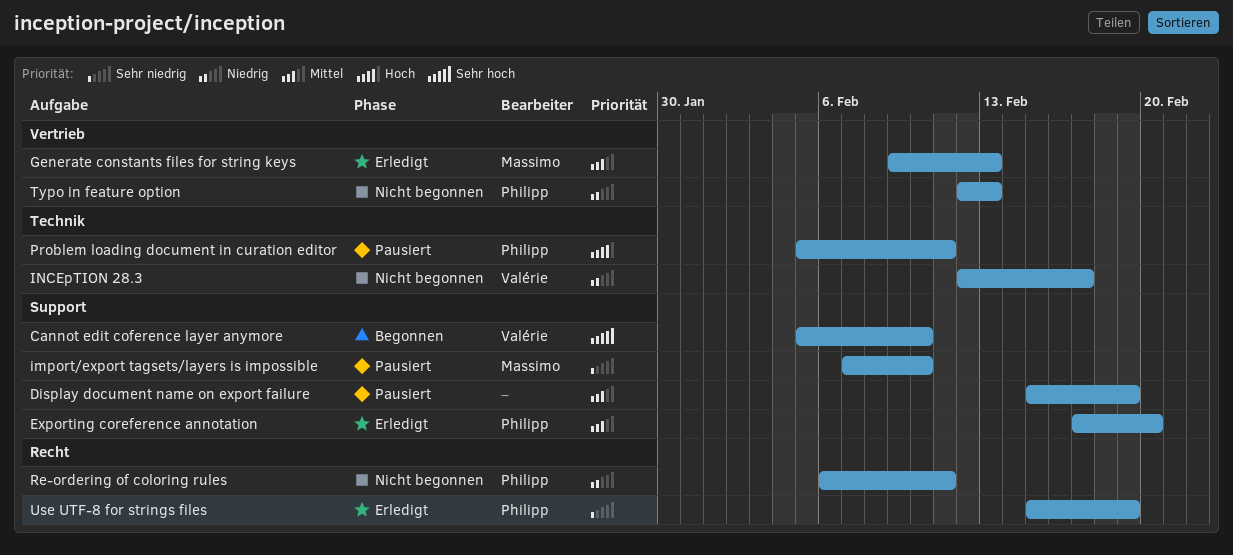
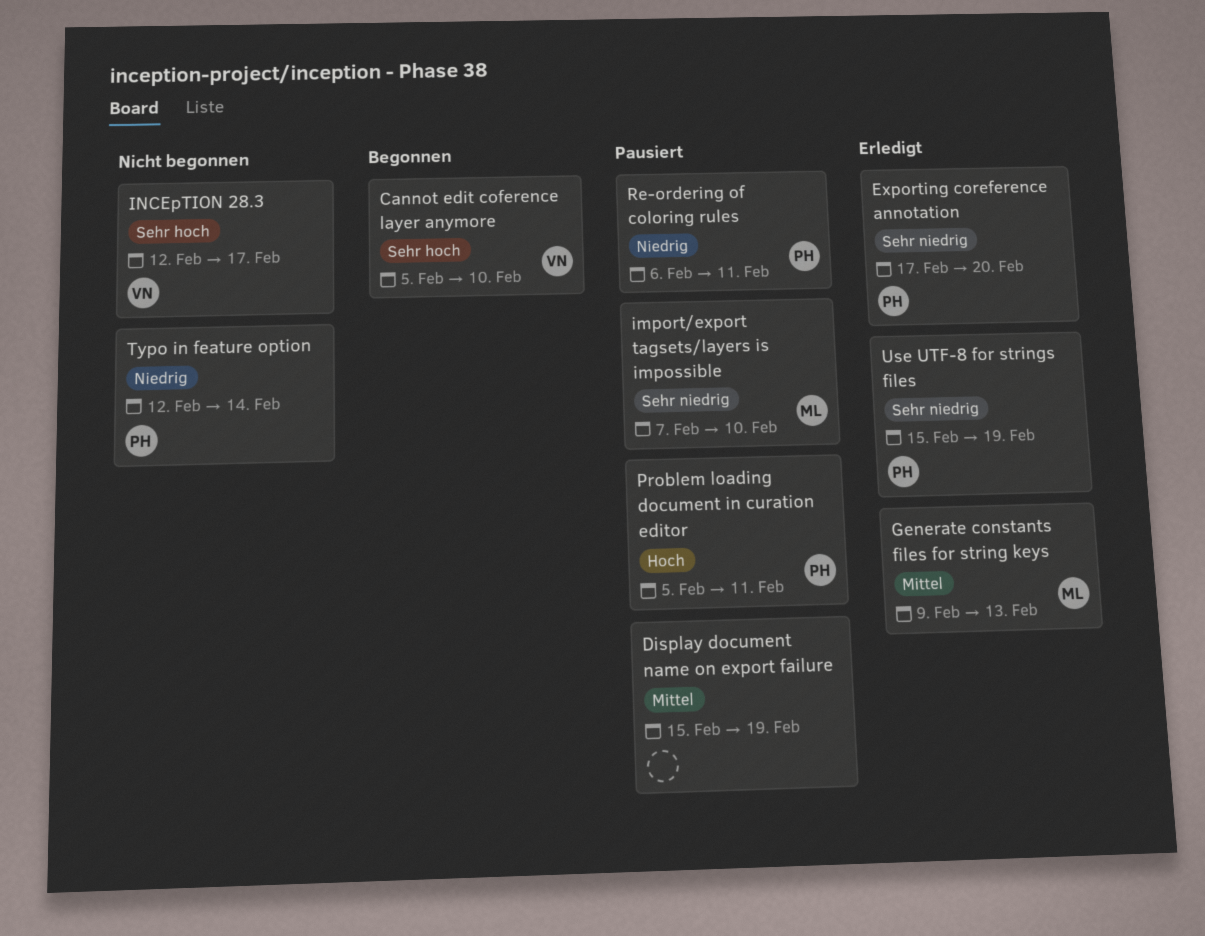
Exporting coreference annotation, priority: Mittel -> Sehr niedrig
INCEpTION 28.3, priority: Niedrig -> Sehr hoch
Re-ordering of coloring rules, status: Nicht begonnen -> Pausiert
Typo in feature option, due: Feb 13 -> Feb 14

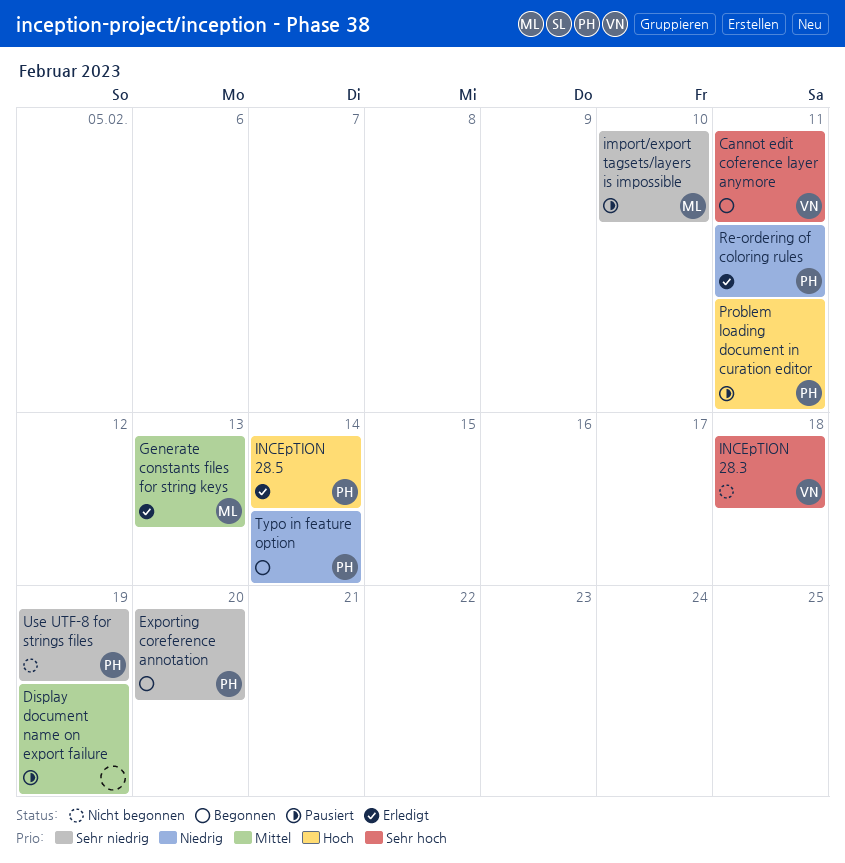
Cannot edit coference layer anymore, due: Feb 10 -> Feb 11
Exporting coreference annotation, status: Erledigt -> Begonnen
INCEpTION 28.3, due: Feb 17 -> Feb 18
INCEpTION 28.5: none -> present
Re-ordering of coloring rules, status: Pausiert -> Erledigt
Typo in feature option, status: Nicht begonnen -> Begonnen
Use UTF-8 for strings files, status: Erledigt -> Nicht begonnen

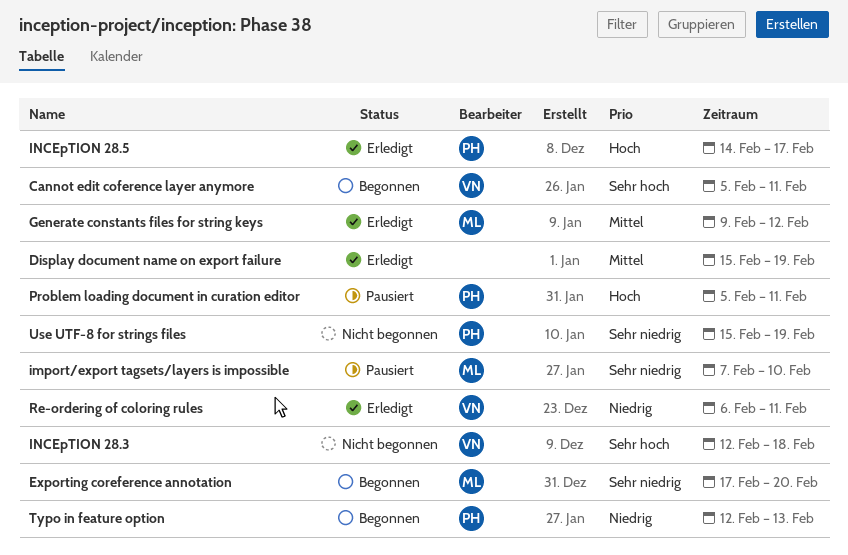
Display document name on export failure, status: Pausiert -> Erledigt
Exporting coreference annotation, owner: PH -> ML
Generate constants files for string keys, due: Feb 13 -> Feb 12
INCEpTION 28.5, due: Feb 14 -> Feb 17
Re-ordering of coloring rules, owner: PH -> VN
Typo in feature option, due: Feb 14 -> Feb 13

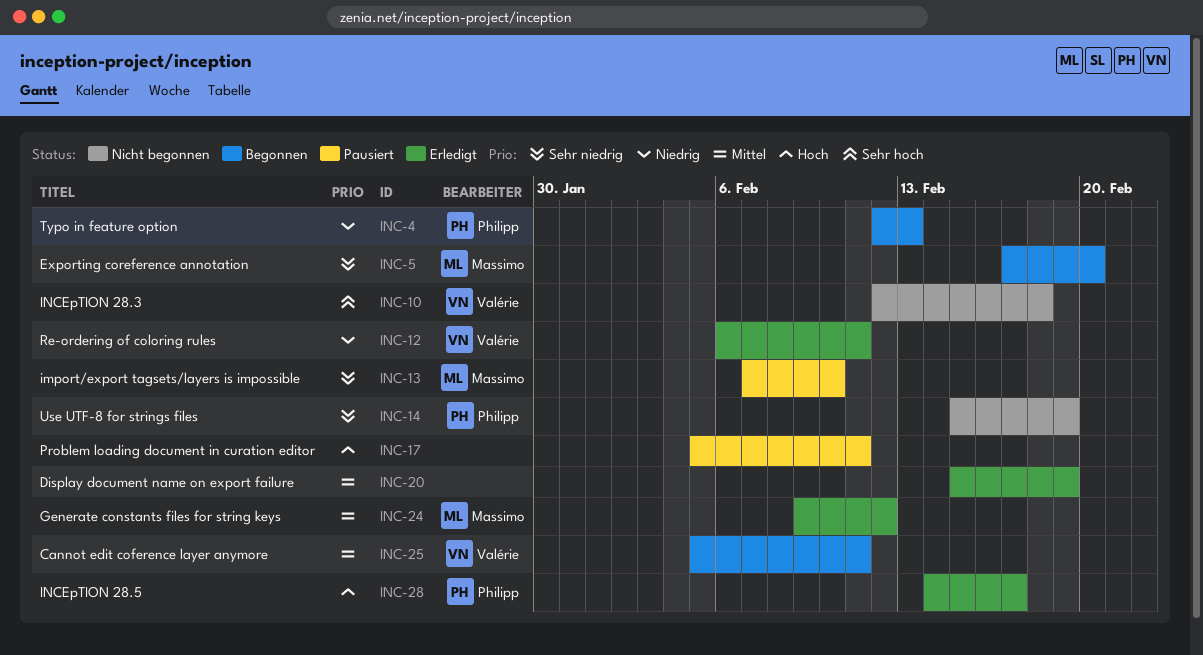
Cannot edit coference layer anymore, priority: Sehr hoch -> Mittel
Problem loading document in curation editor, owner: Philipp -> none

